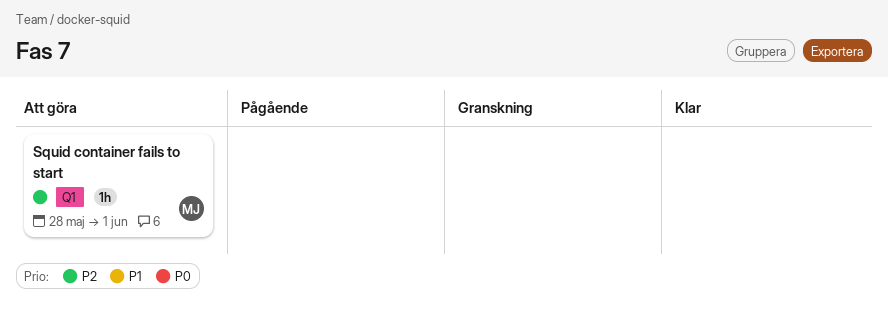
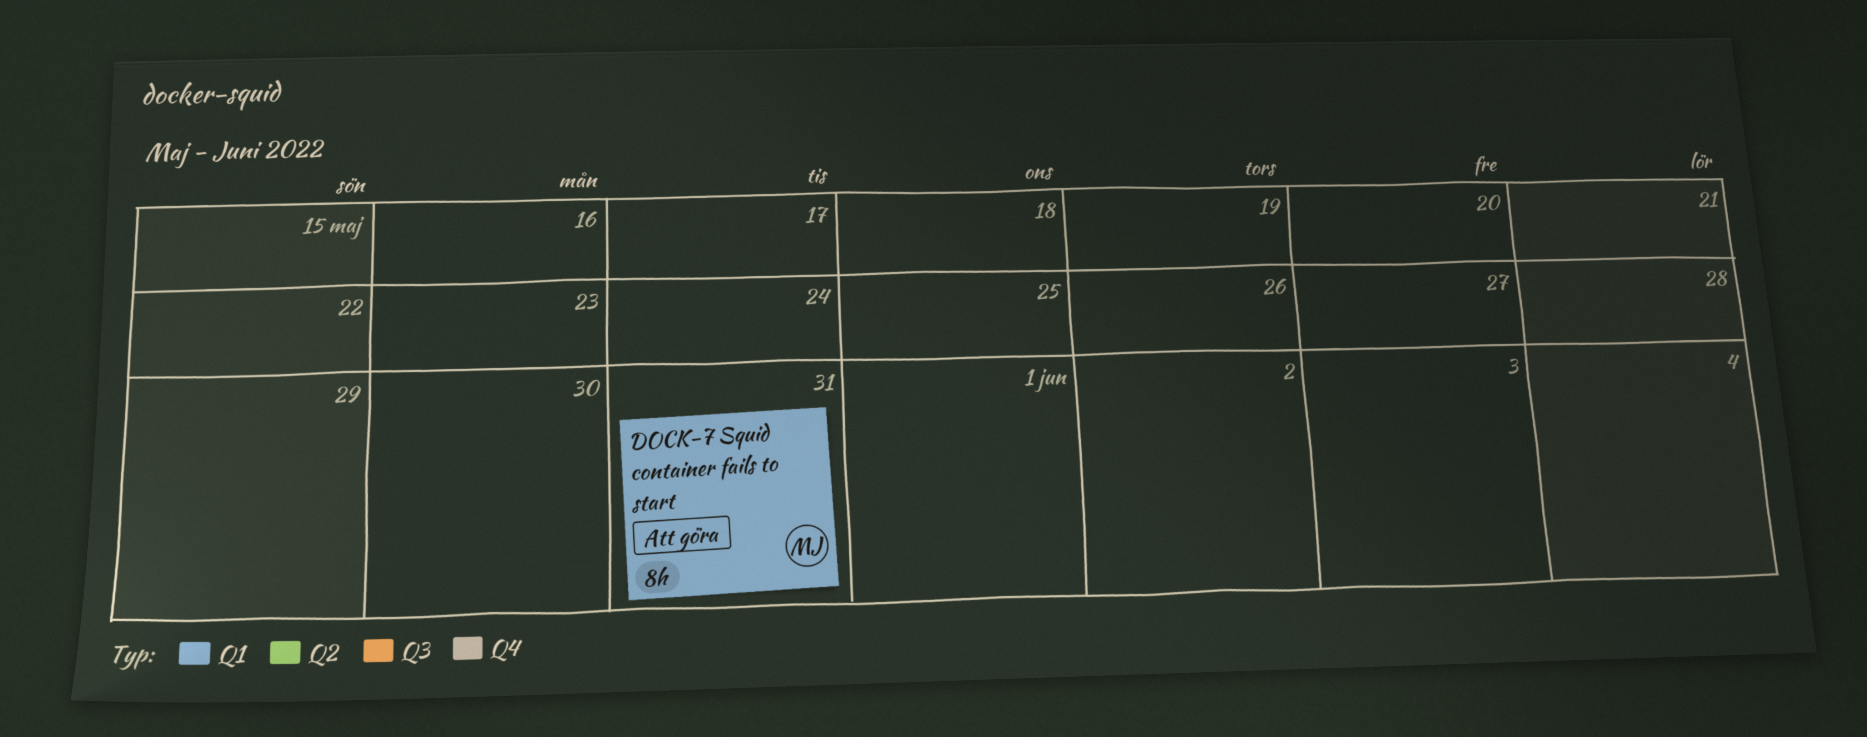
Squid container fails to start, estimate: 1h -> 8h
Squid container fails to start, due: Jun 1 -> May 31

